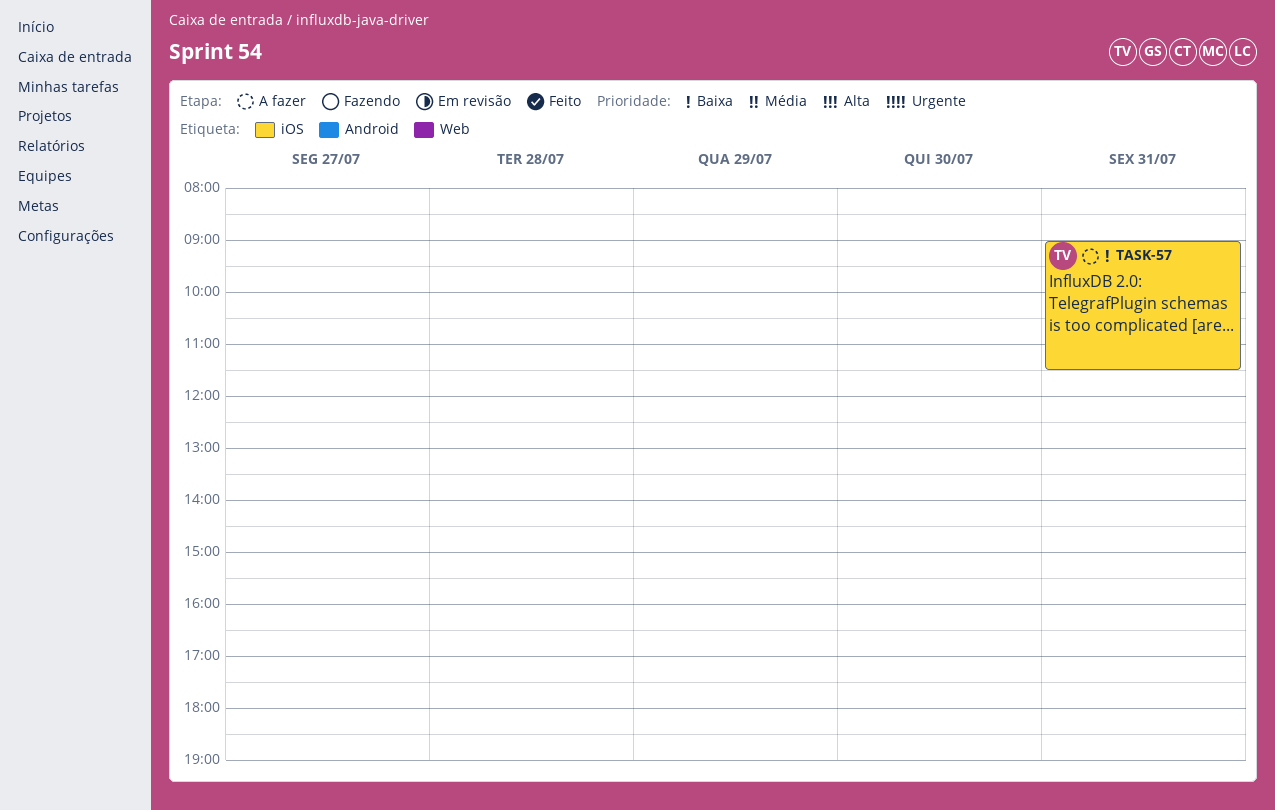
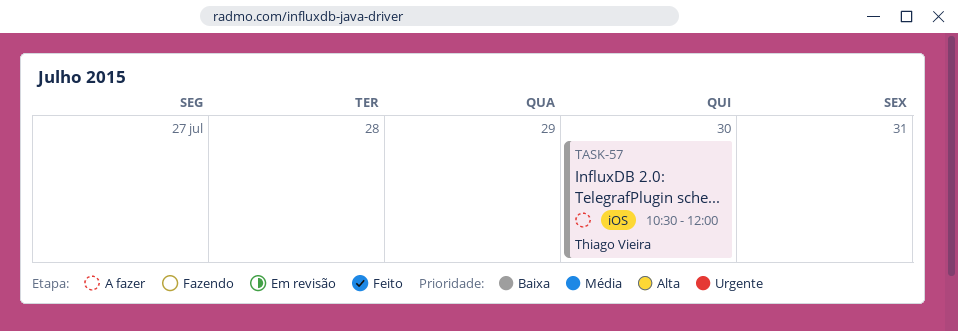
TASK-57, day: Jul 31 -> Jul 30
TASK-57, begins: 09:00 -> 10:30
TASK-57, ends: 11:30 -> 12:00

